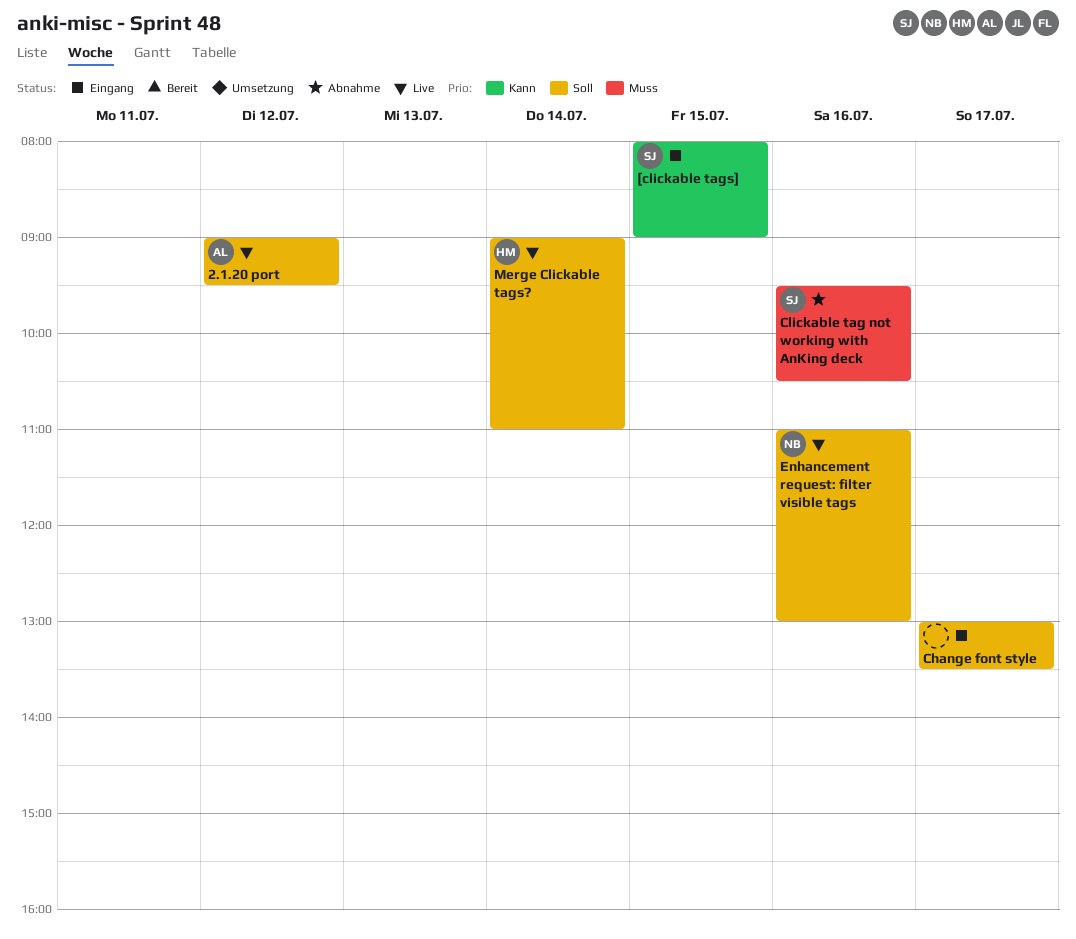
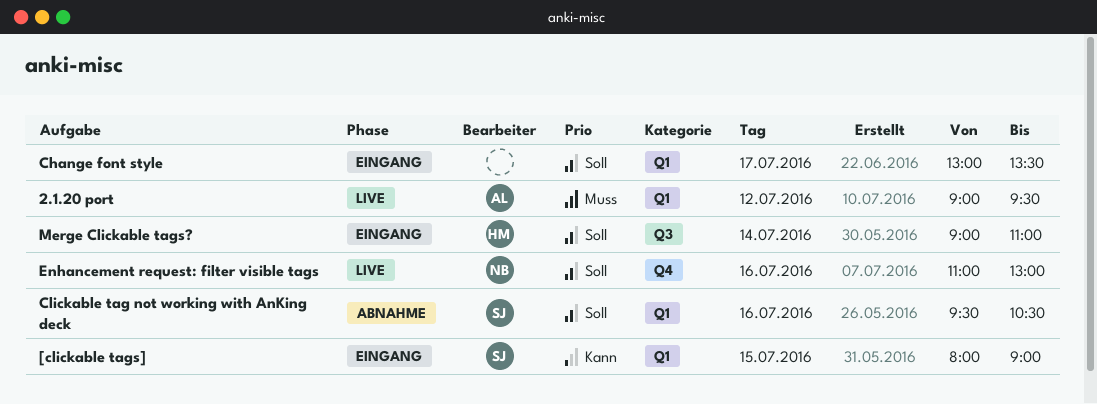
2.1.20 port, priority: Soll -> Muss
Clickable tag not working with AnKing deck, priority: Muss -> Soll
Merge Clickable tags?, status: Live -> Eingang

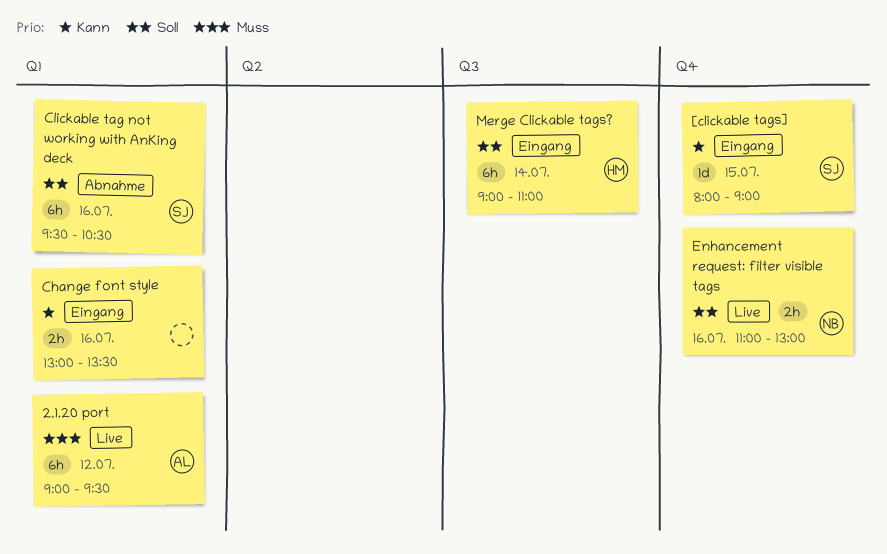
[clickable tags], label: Q1 -> Q4
Change font style, priority: Soll -> Kann
Change font style, day: Jul 17 -> Jul 16

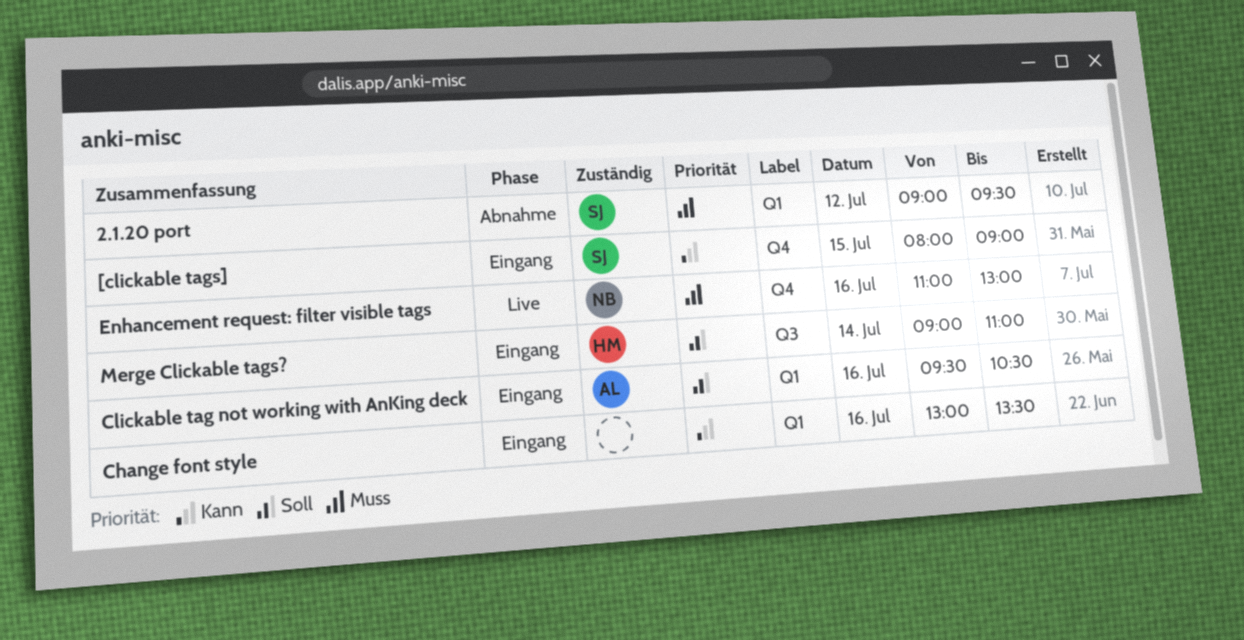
2.1.20 port, status: Live -> Abnahme
2.1.20 port, owner: AL -> SJ
Clickable tag not working with AnKing deck, status: Abnahme -> Eingang
Clickable tag not working with AnKing deck, owner: SJ -> AL
Enhancement request: filter visible tags, priority: Soll -> Muss

